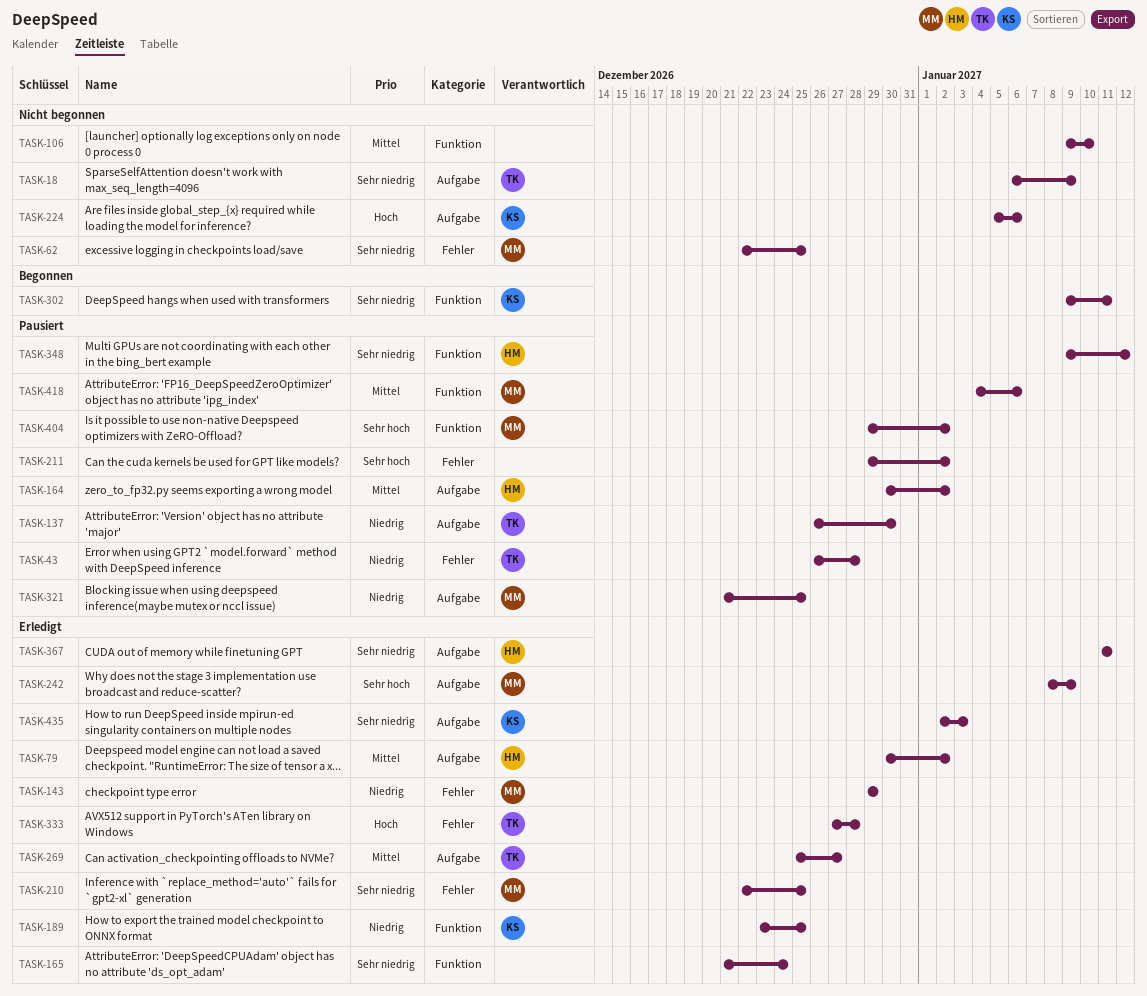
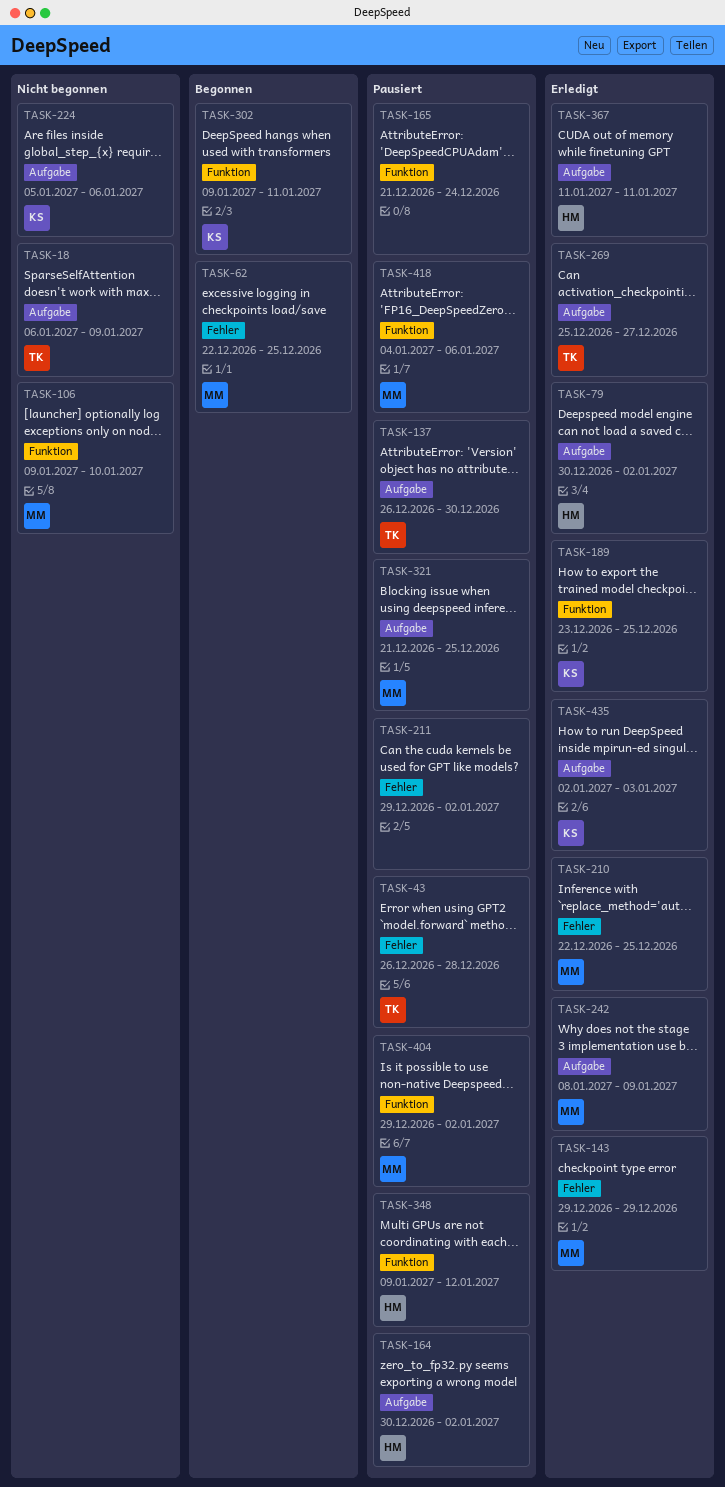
TASK-62, status: Nicht begonnen -> Begonnen
TASK-106, owner: none -> MM
TASK-165, status: Erledigt -> Pausiert
TASK-333: present -> none

